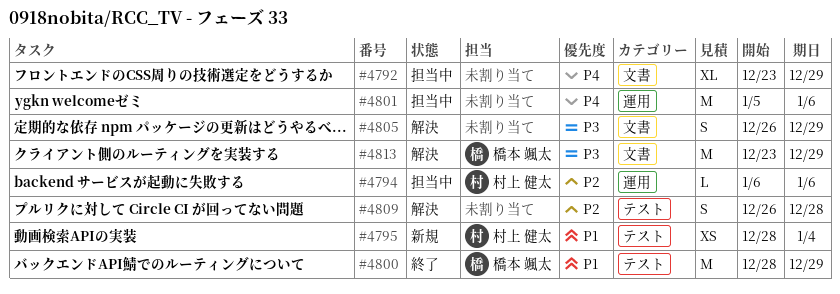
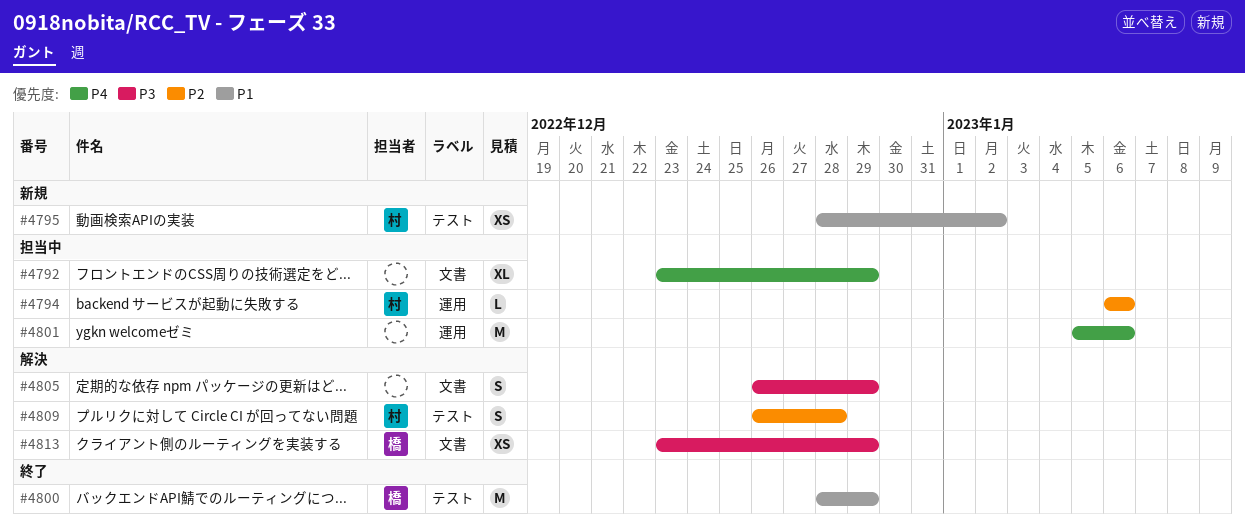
#4795, due: Jan 4 -> Jan 2
#4809, owner: none -> 村上 健太
#4813, estimate: M -> XS

